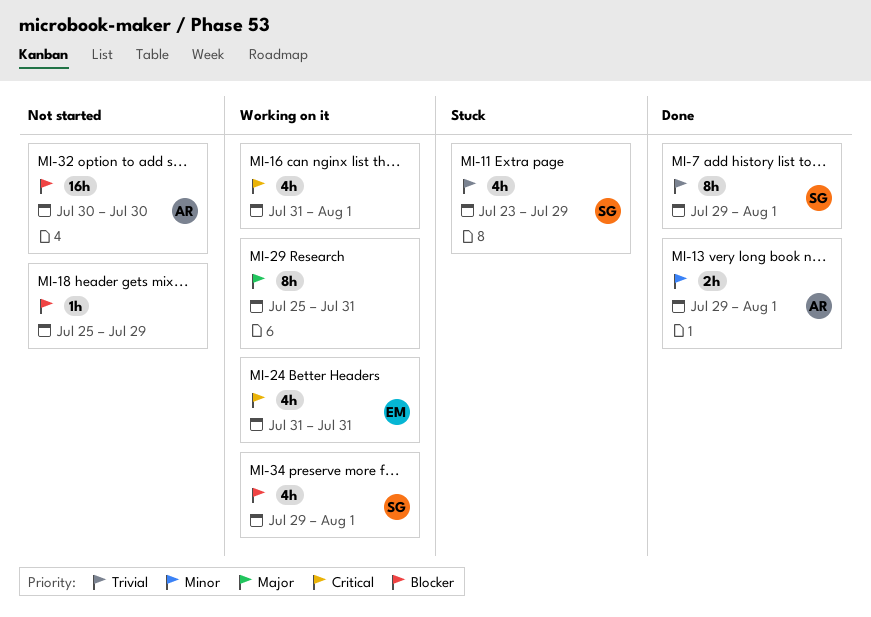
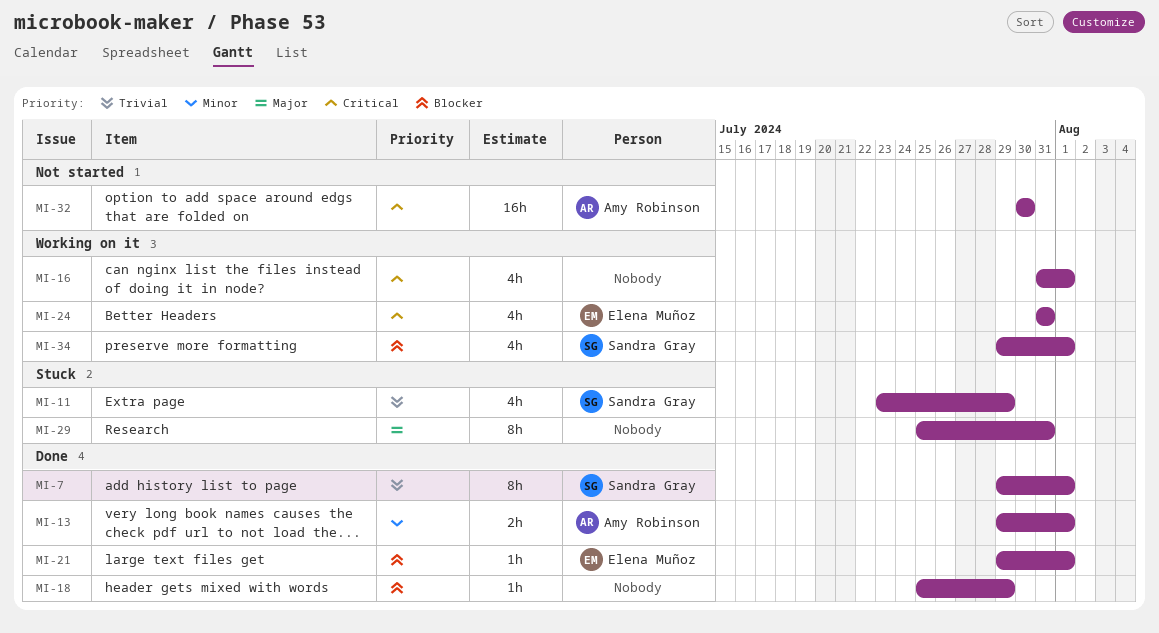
MI-18, status: Not started -> Done
MI-21: none -> present
MI-29, status: Working on it -> Stuck
MI-32, priority: Blocker -> Critical

